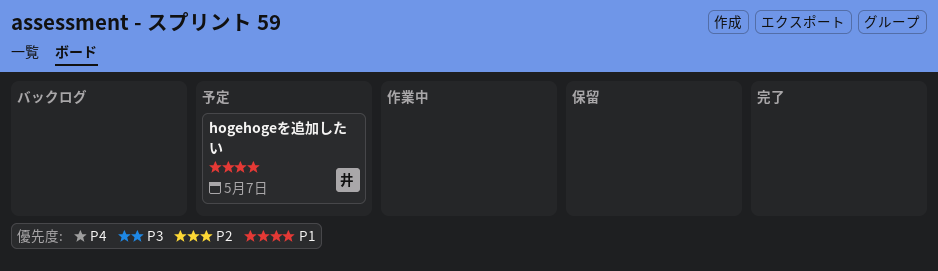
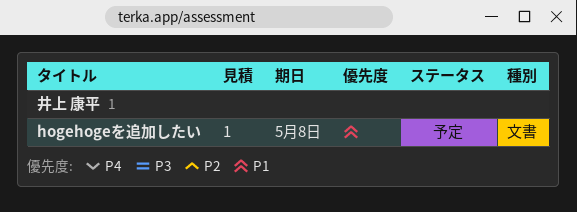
hogehogeを追加したい, due: May 7 -> May 8

